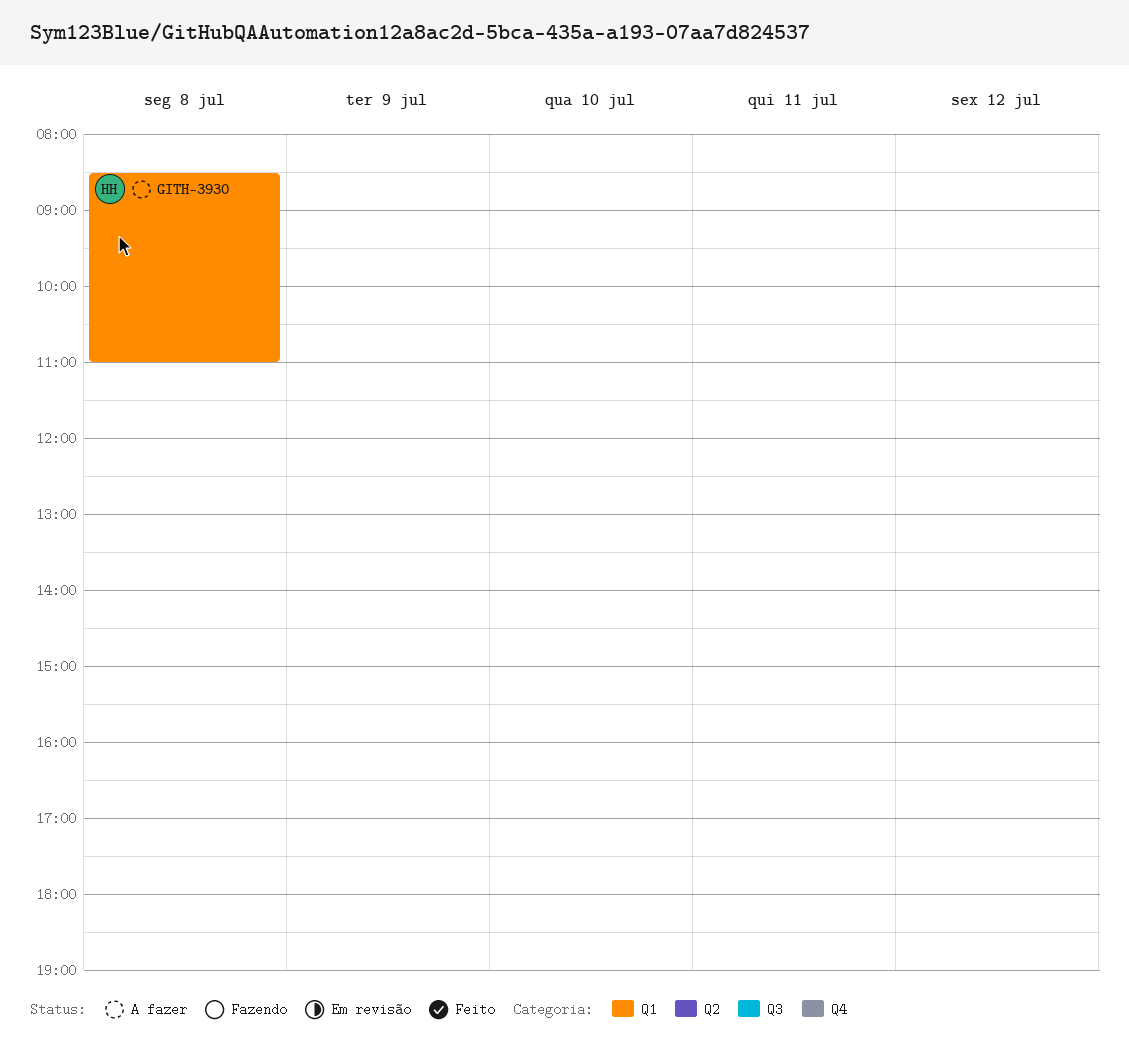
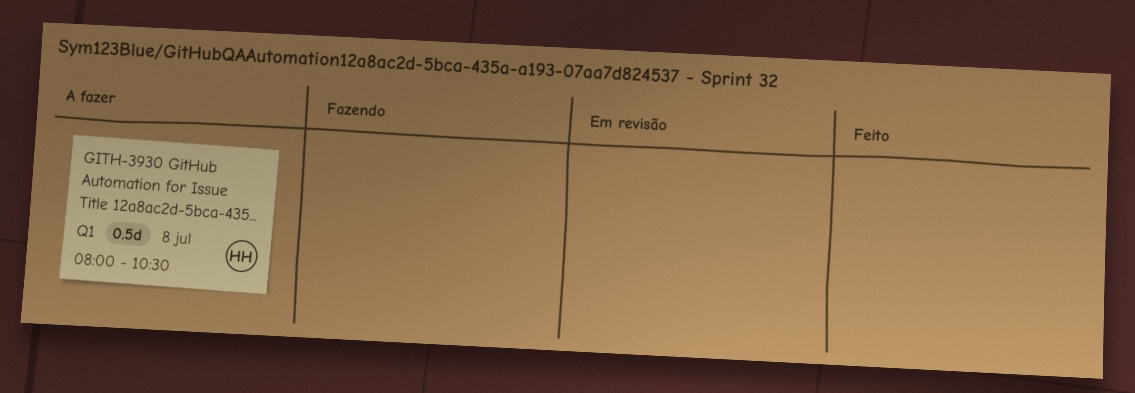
GITH-3930, begins: 08:30 -> 08:00
GITH-3930, ends: 11:00 -> 10:30

